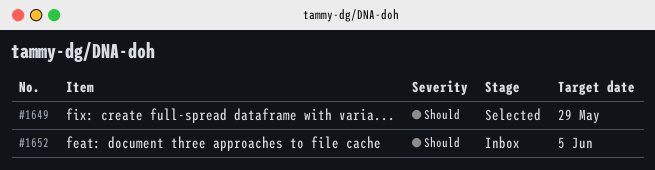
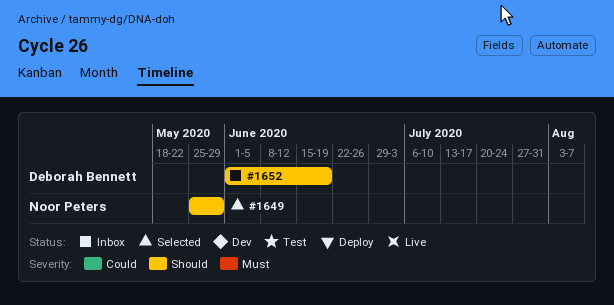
#1652, due: Jun 5 -> Jun 19

